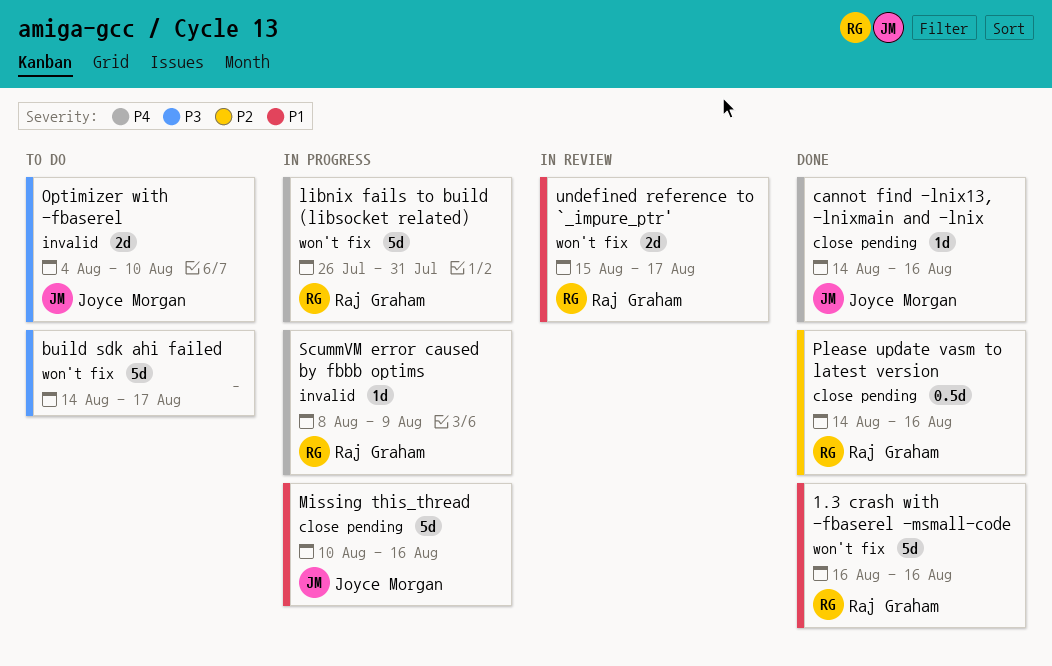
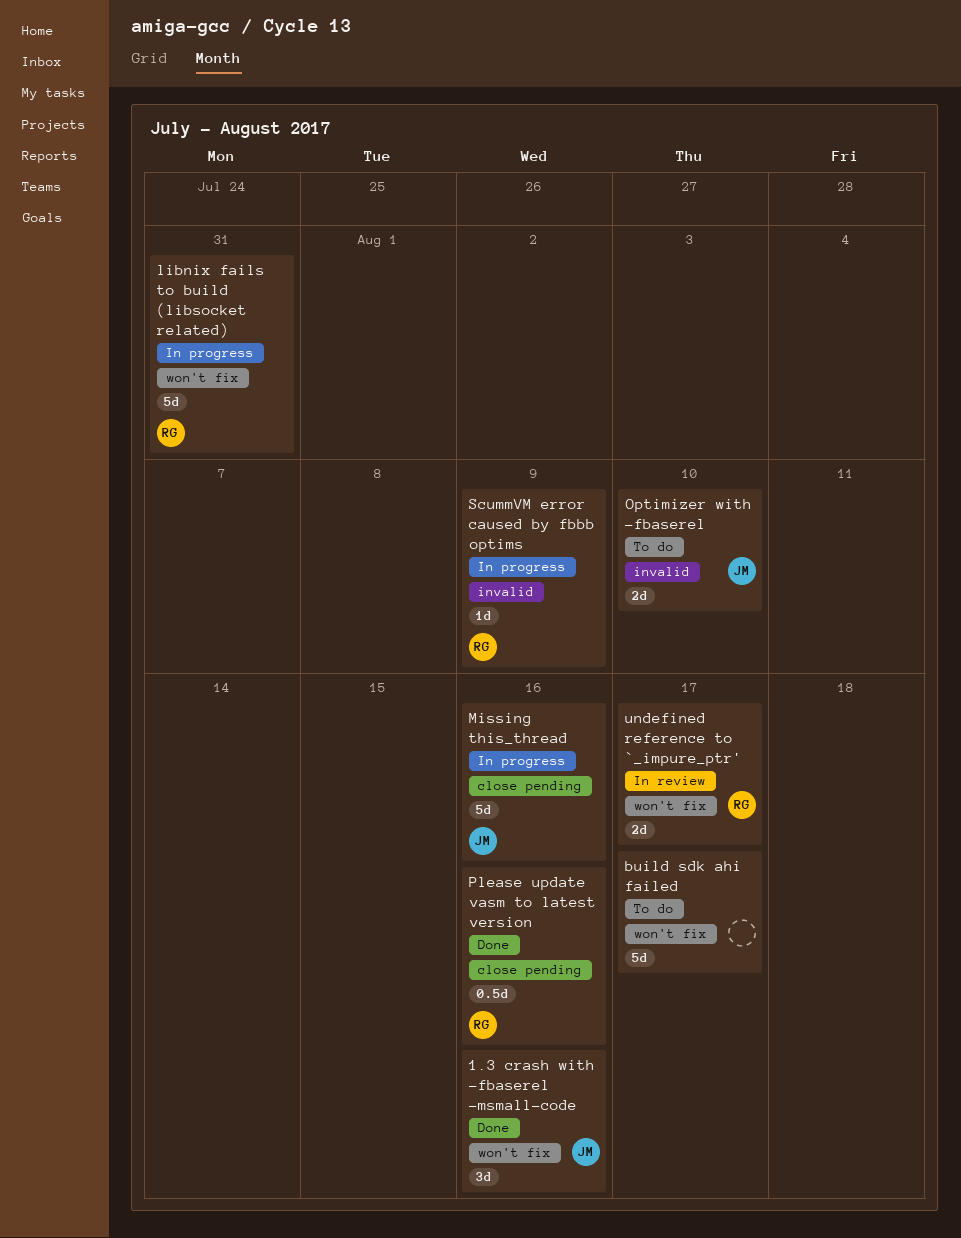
1.3 crash with -fbaserel -msmall-code, owner: Raj Graham -> Joyce Morgan
1.3 crash with -fbaserel -msmall-code, estimate: 5d -> 3d
cannot find -lnix13, -lnixmain and -lnix: present -> none

